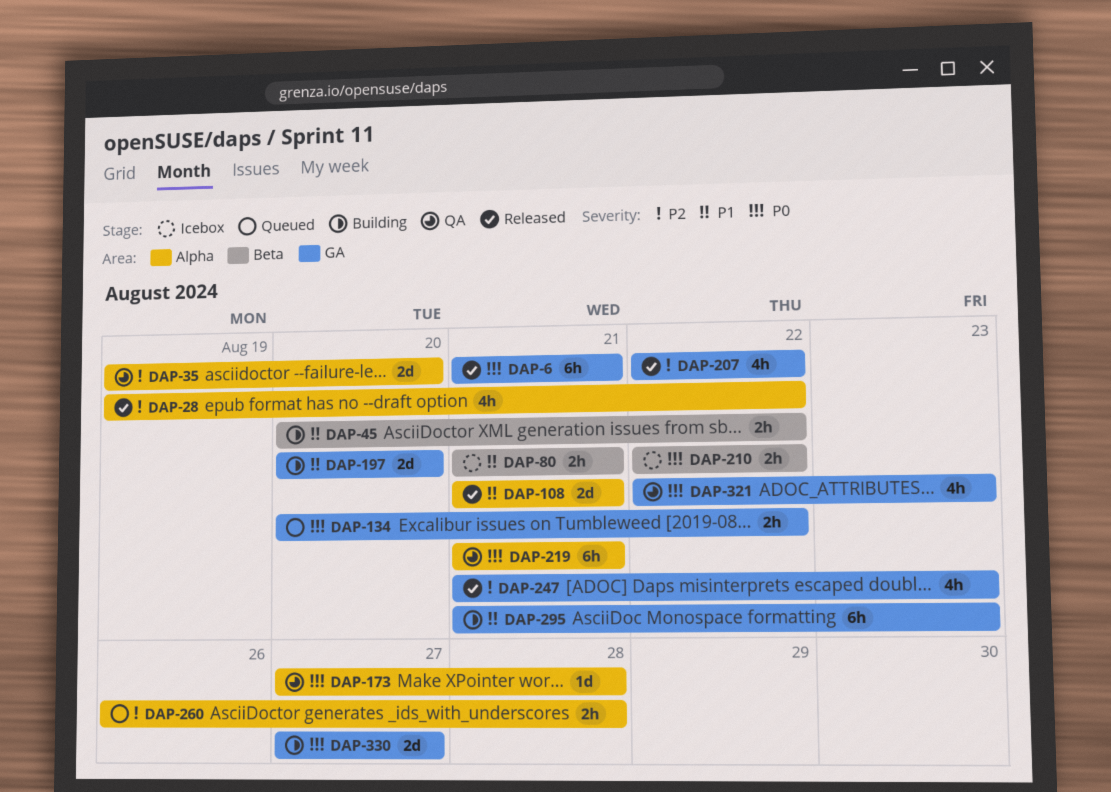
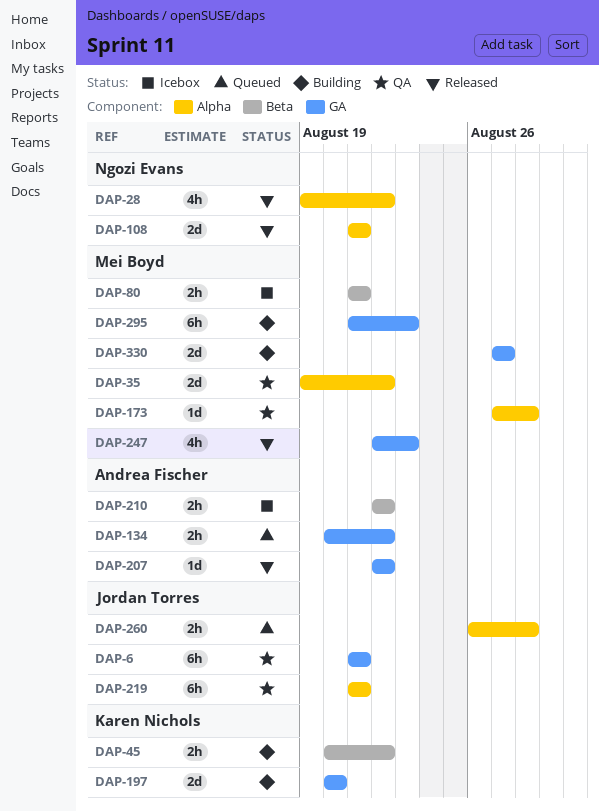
DAP-6, status: Released -> QA
DAP-35, due: Aug 20 -> Aug 22
DAP-207, estimate: 4h -> 1d
DAP-247, start: Aug 21 -> Aug 22
DAP-321: present -> none

